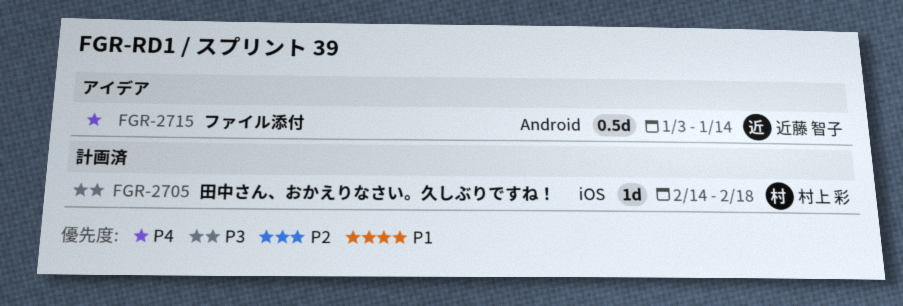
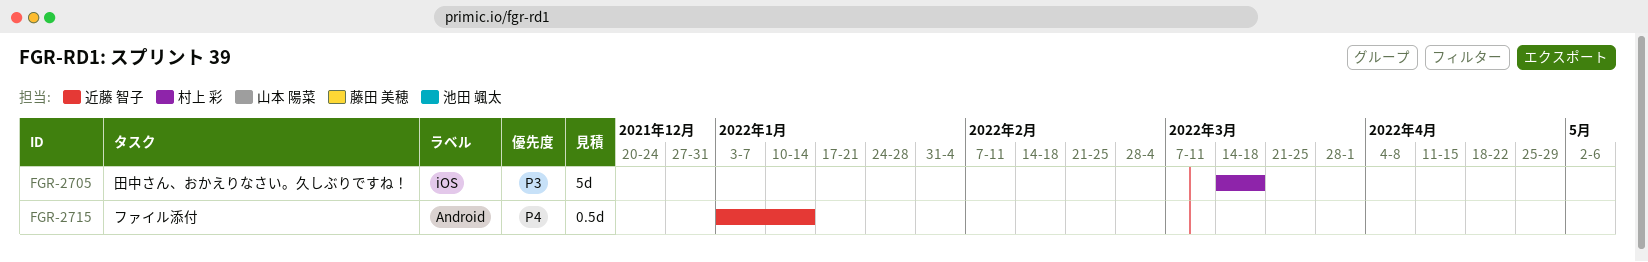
FGR-2705, estimate: 1d -> 5d
FGR-2705, start: Feb 14 -> Mar 14
FGR-2705, due: Feb 18 -> Mar 18

